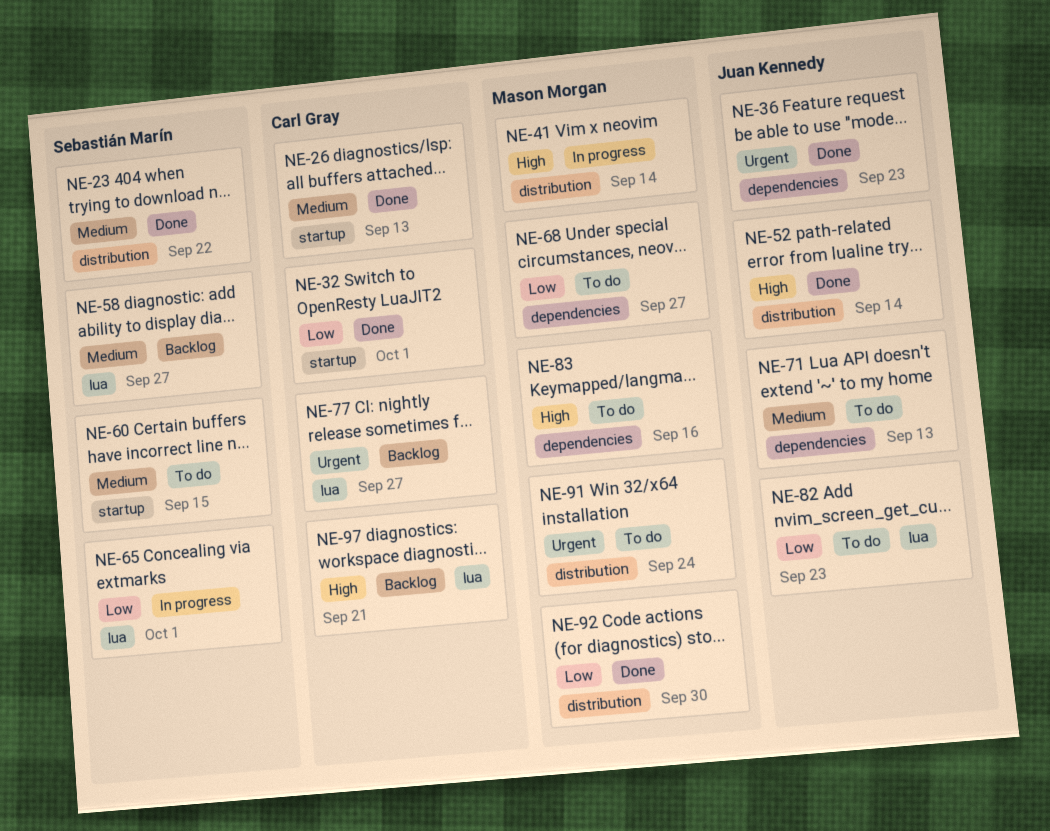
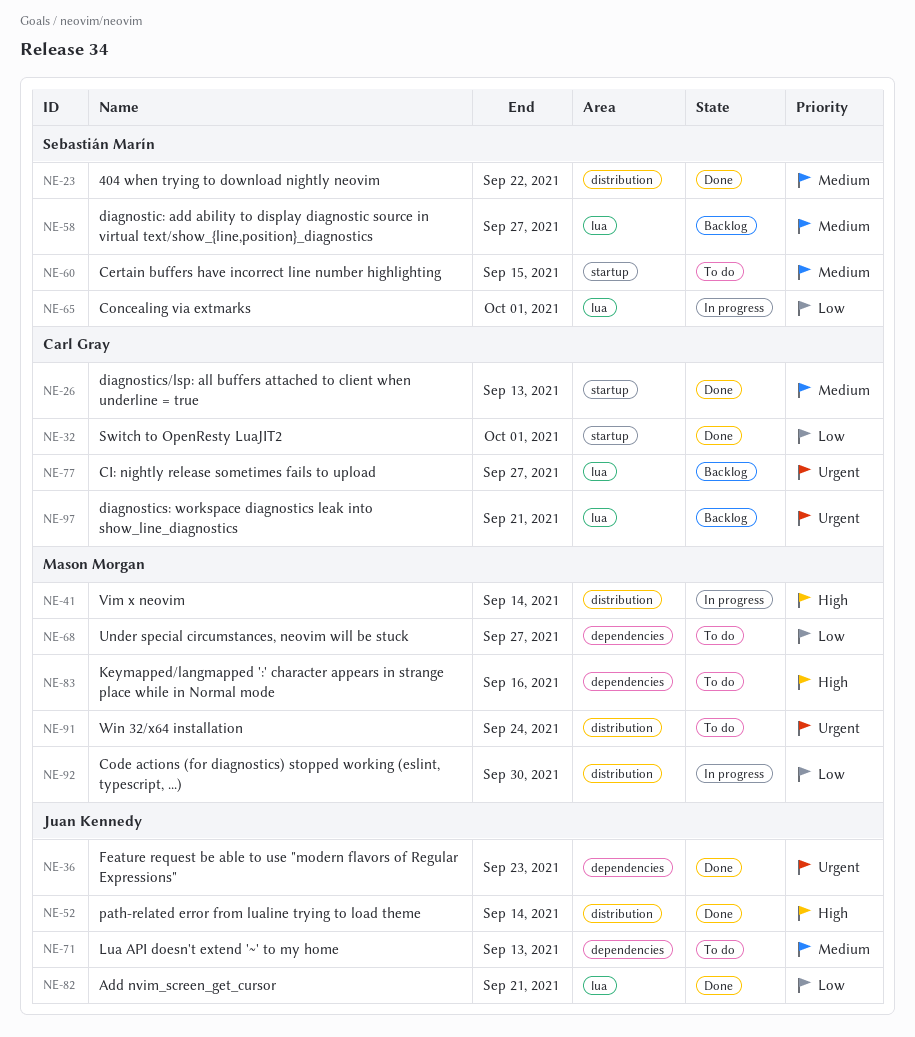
NE-82, status: To do -> Done
NE-82, due: Sep 23 -> Sep 21
NE-92, status: Done -> In progress
NE-97, priority: High -> Urgent

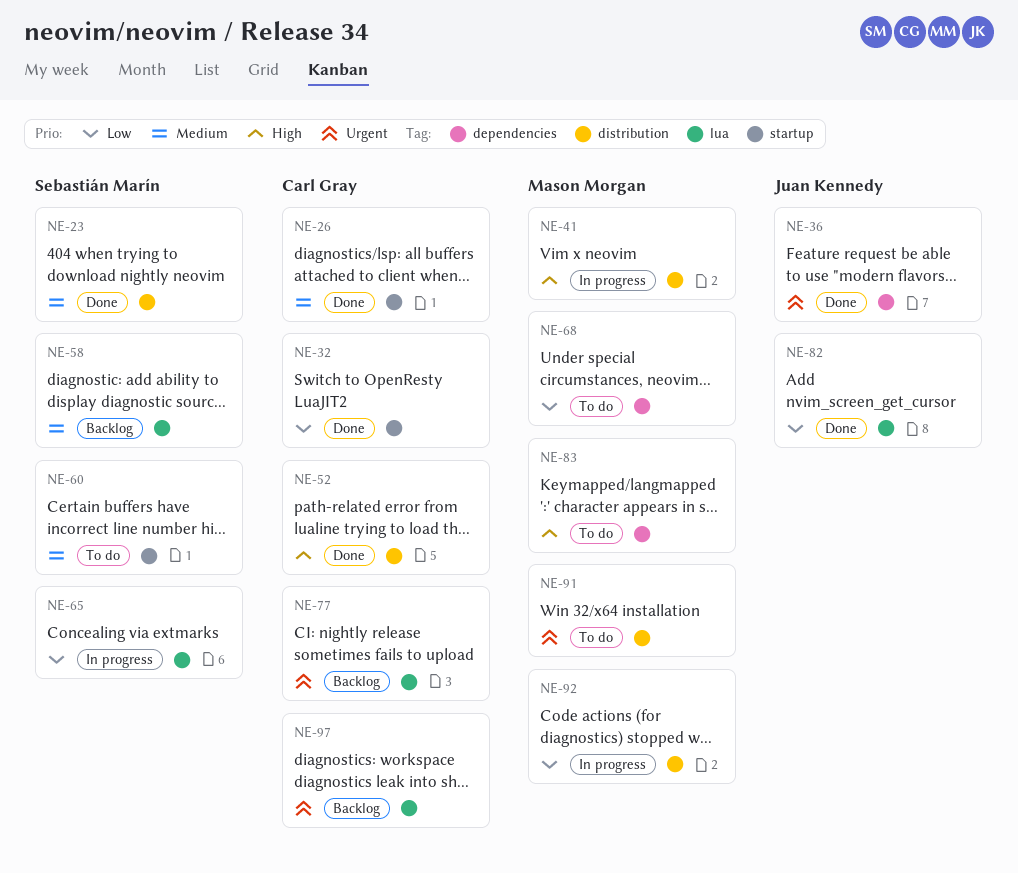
NE-52, owner: Juan Kennedy -> Carl Gray
NE-71: present -> none

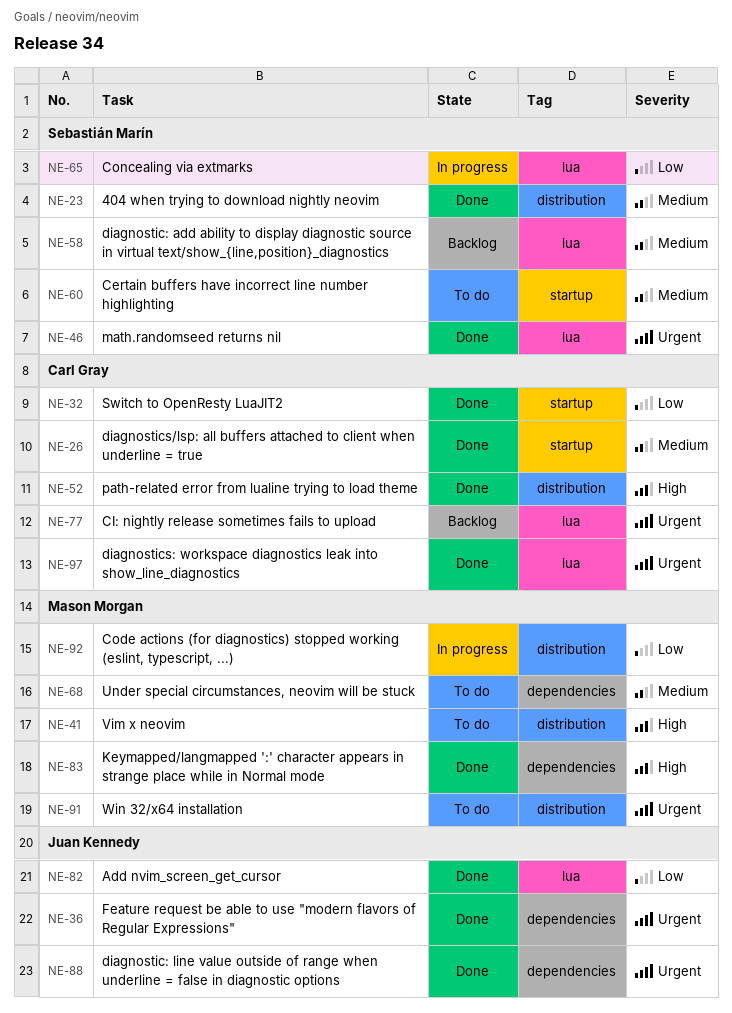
NE-41, status: In progress -> To do
NE-46: none -> present
NE-68, priority: Low -> Medium
NE-83, status: To do -> Done
NE-88: none -> present
NE-97, status: Backlog -> Done

